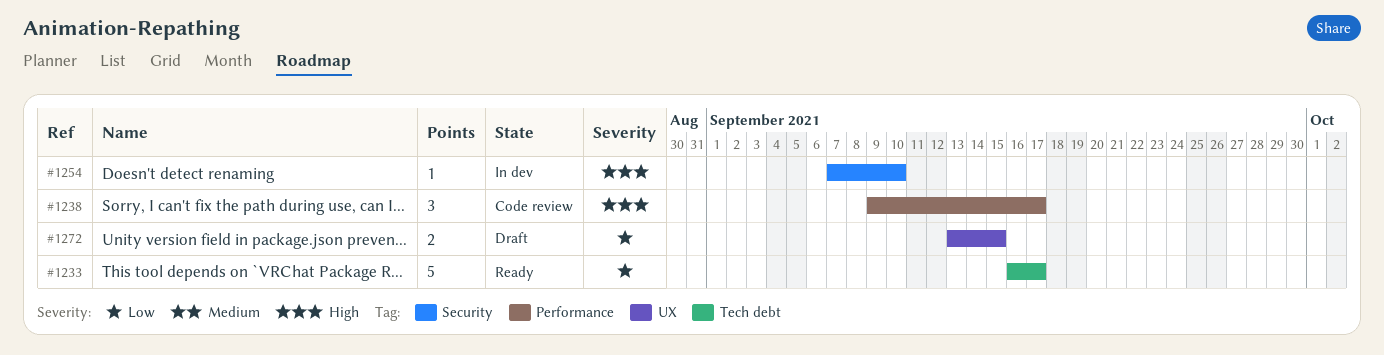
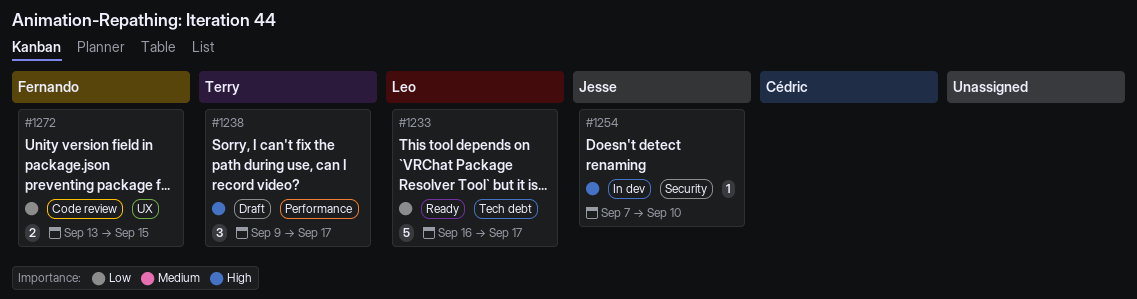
#1238, status: Code review -> Draft
#1272, status: Draft -> Code review

